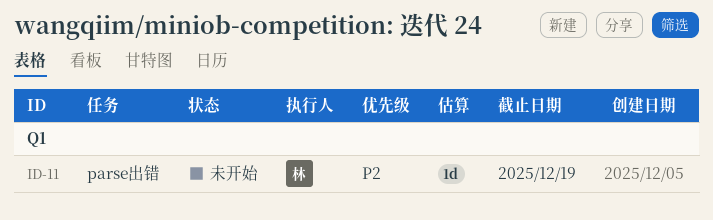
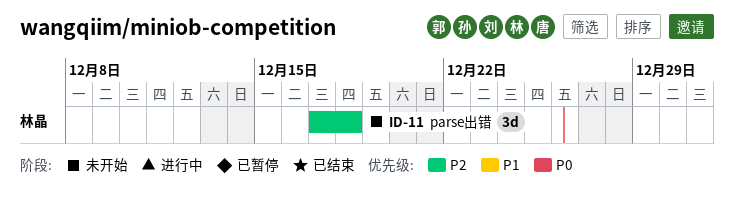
ID-11, estimate: 1d -> 3d
ID-11, due: Dec 19 -> Dec 18

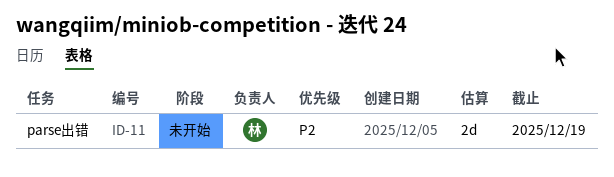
ID-11, estimate: 3d -> 2d
ID-11, due: Dec 18 -> Dec 19

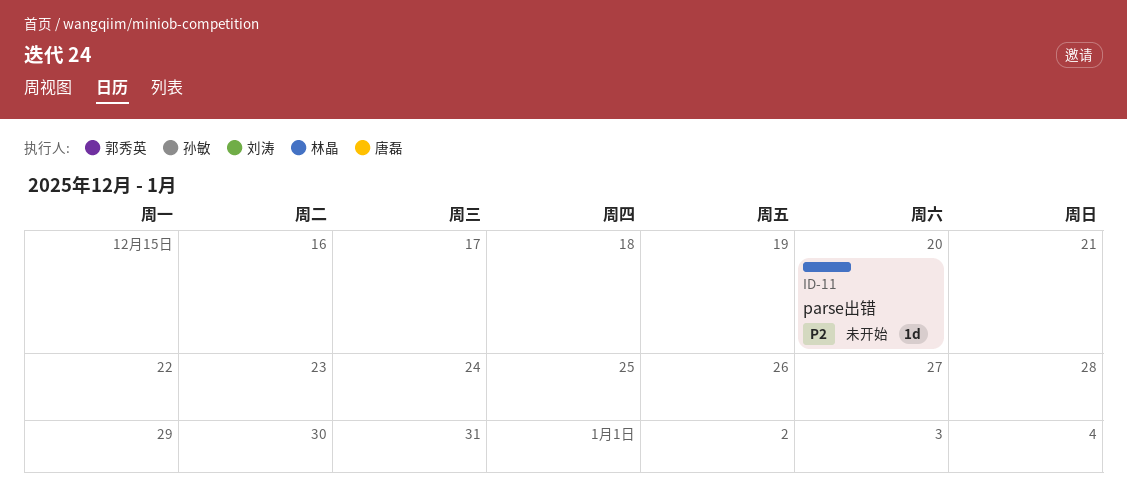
ID-11, estimate: 2d -> 1d
ID-11, due: Dec 19 -> Dec 20

